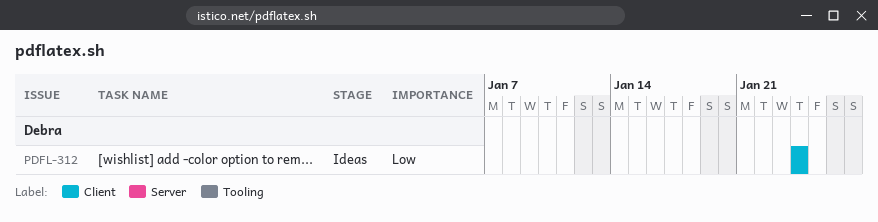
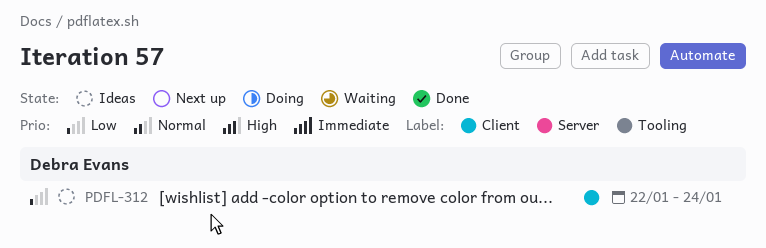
PDFL-312, start: Jan 24 -> Jan 22

